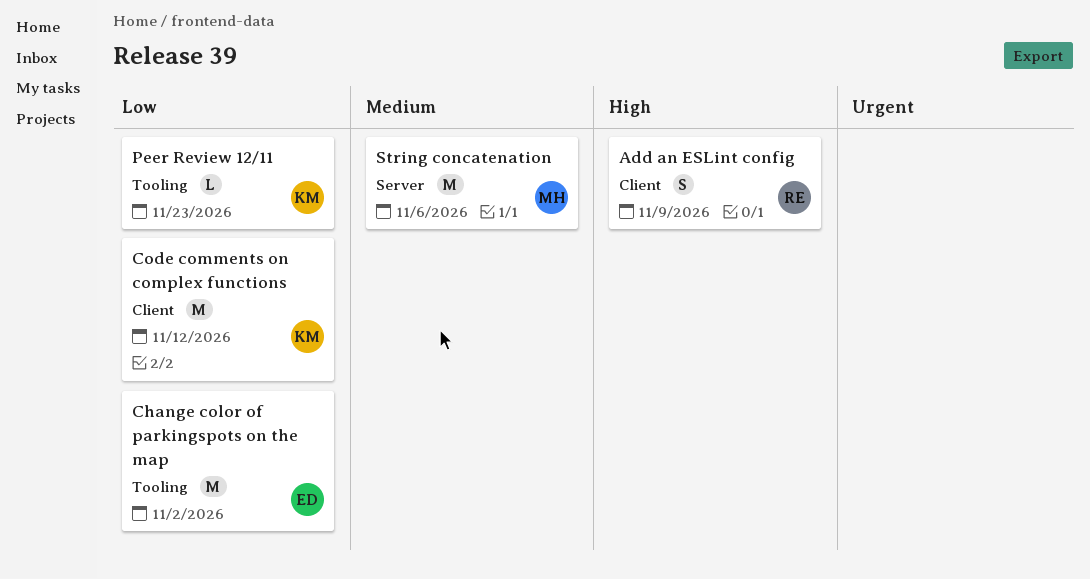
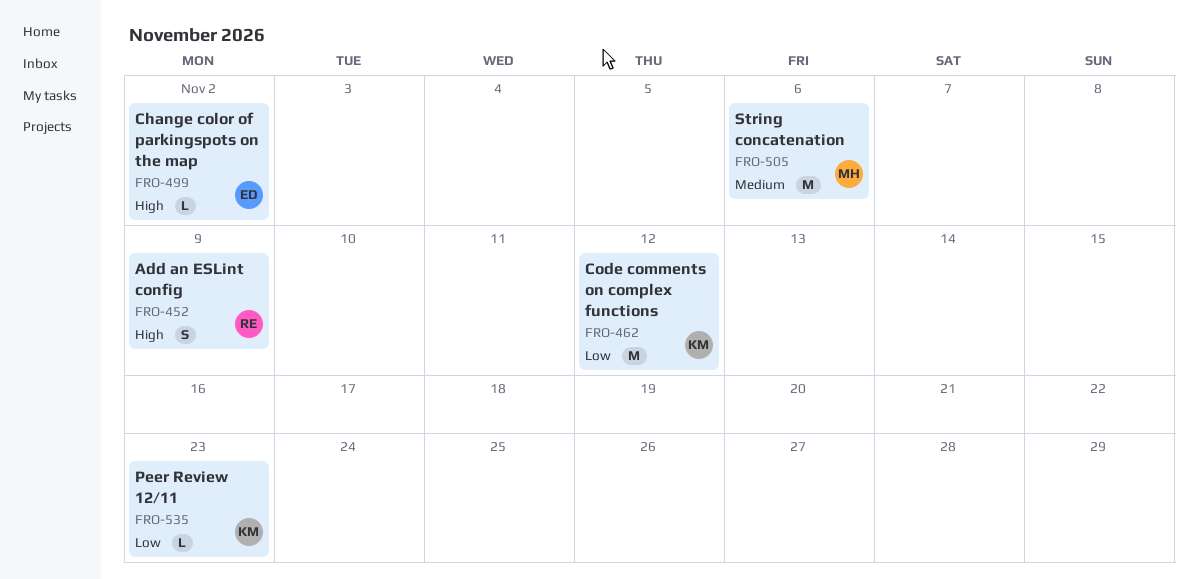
Change color of parkingspots on the map, priority: Low -> High
Change color of parkingspots on the map, estimate: M -> L

